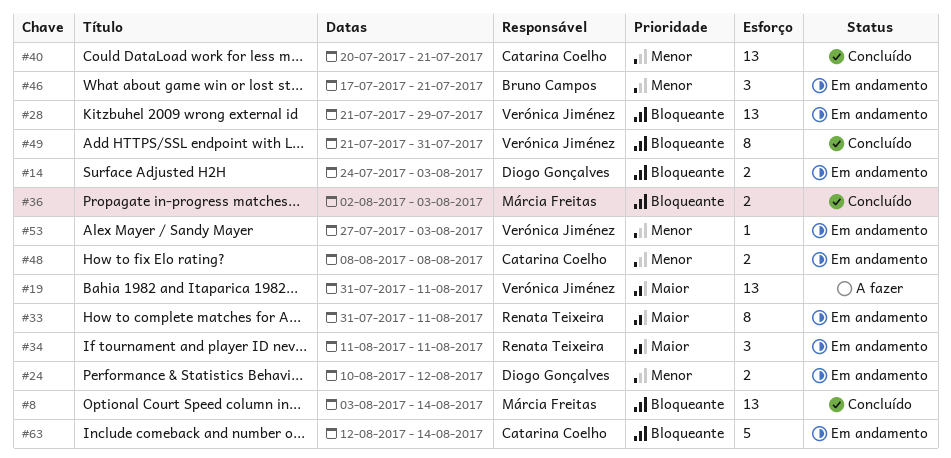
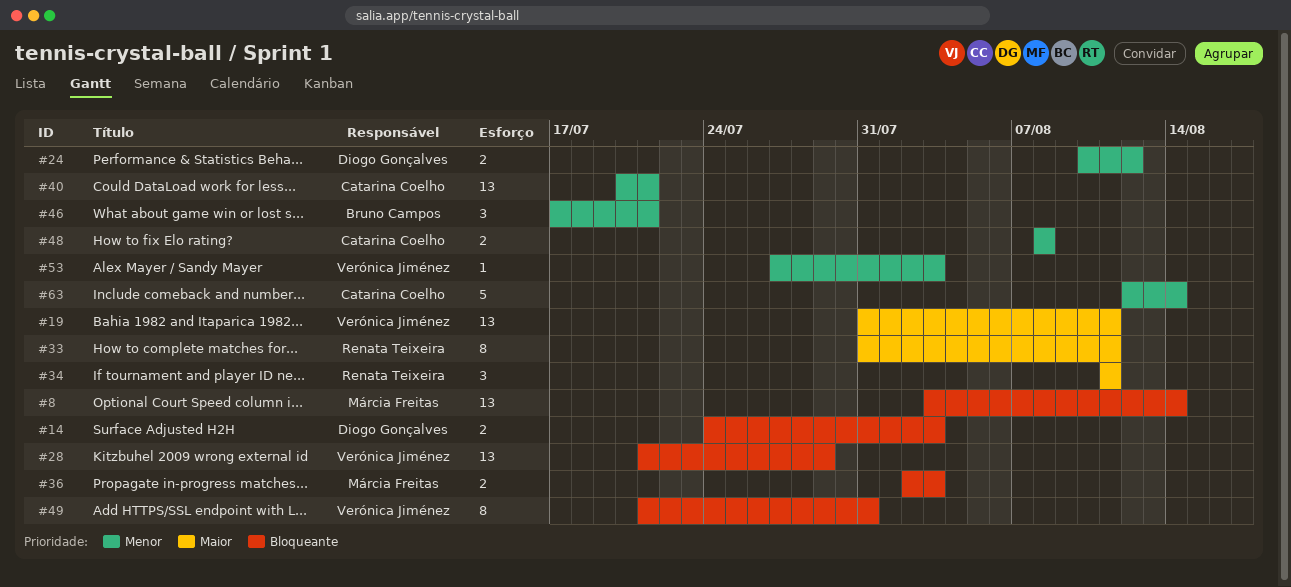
#63, priority: Bloqueante -> Menor

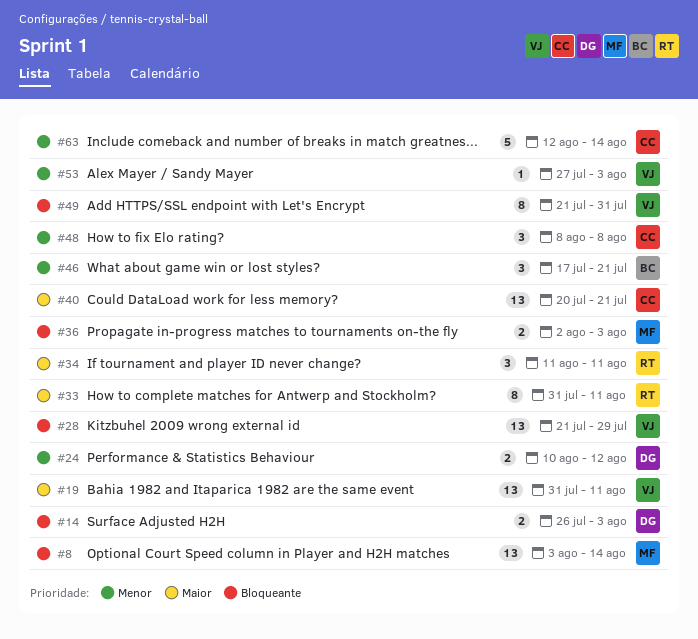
#14, start: Jul 24 -> Jul 26
#40, priority: Menor -> Maior
#48, estimate: 2 -> 3

